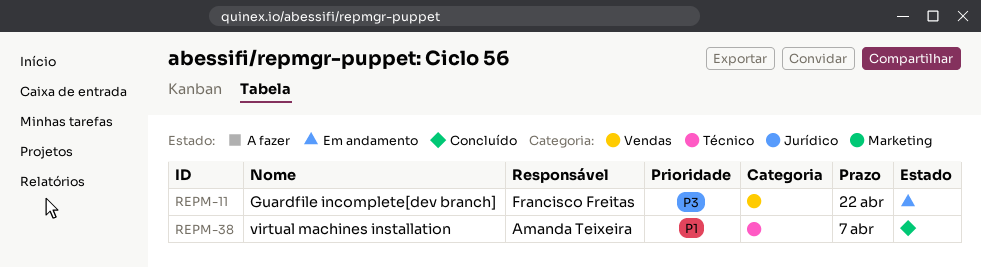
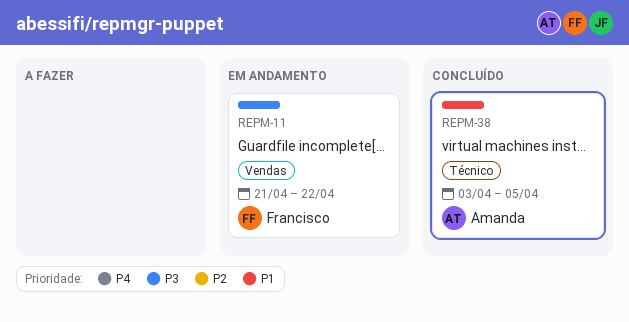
REPM-38, due: Apr 7 -> Apr 5

